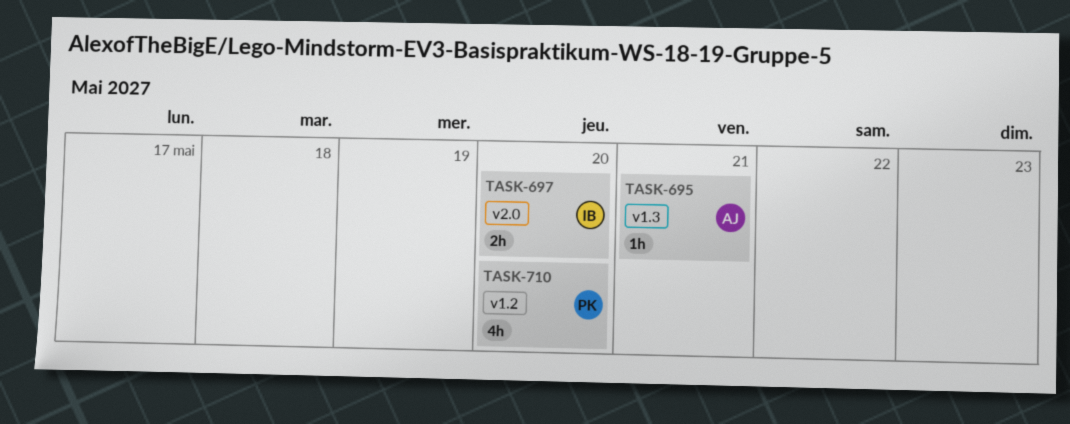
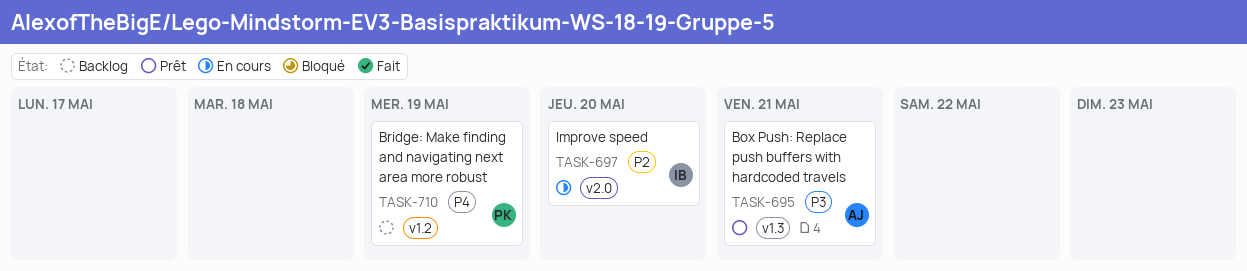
TASK-710, due: May 20 -> May 19

